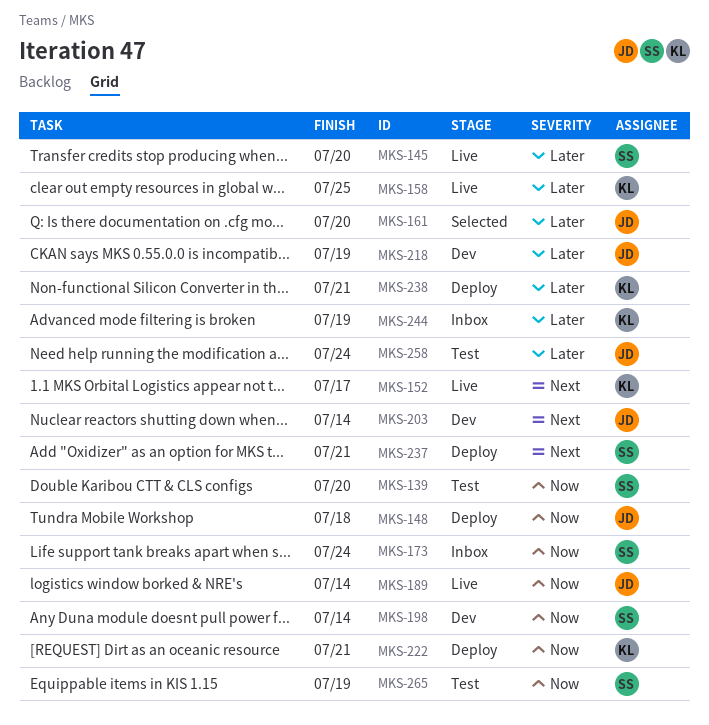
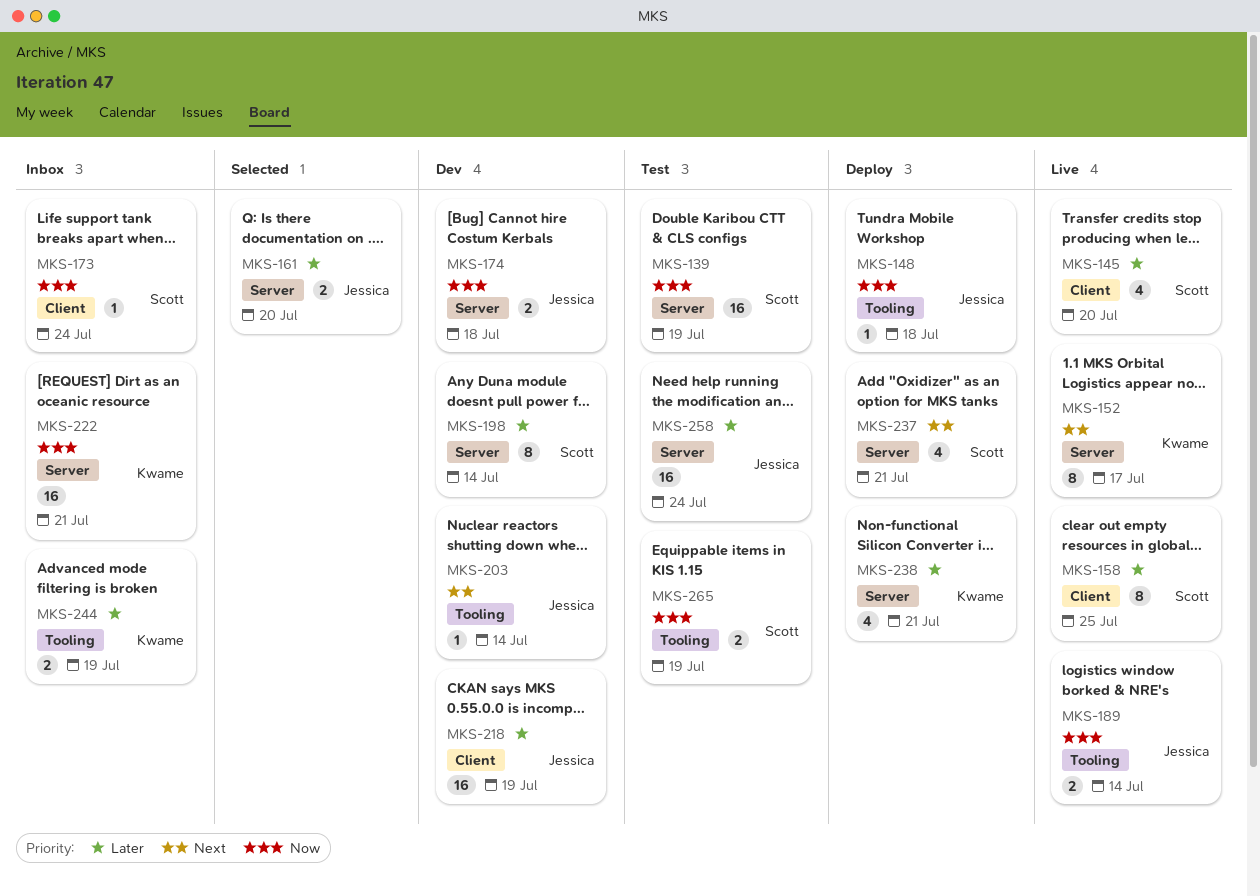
MKS-139, due: Jul 20 -> Jul 19
MKS-158, owner: Kwame -> Scott
MKS-174: none -> present
MKS-198, priority: Now -> Later
MKS-222, status: Deploy -> Inbox

